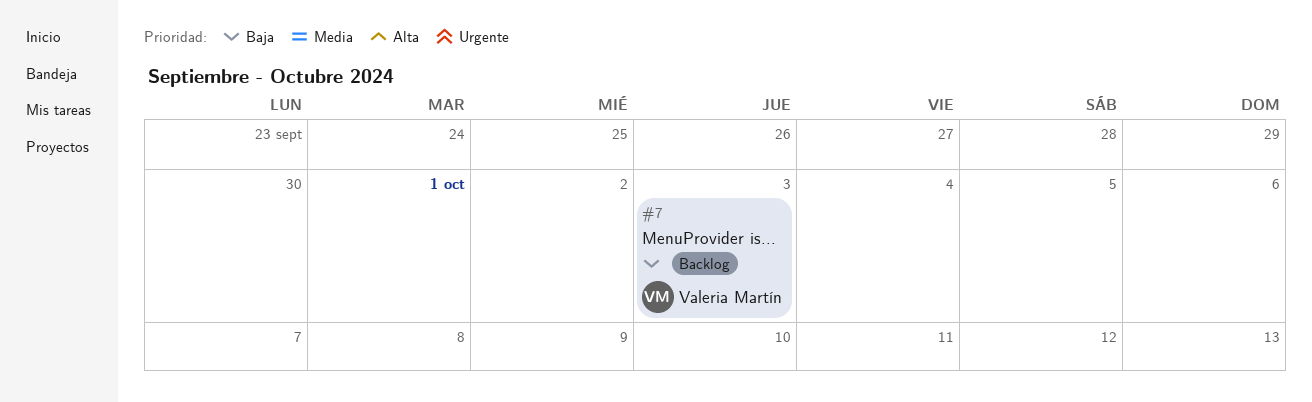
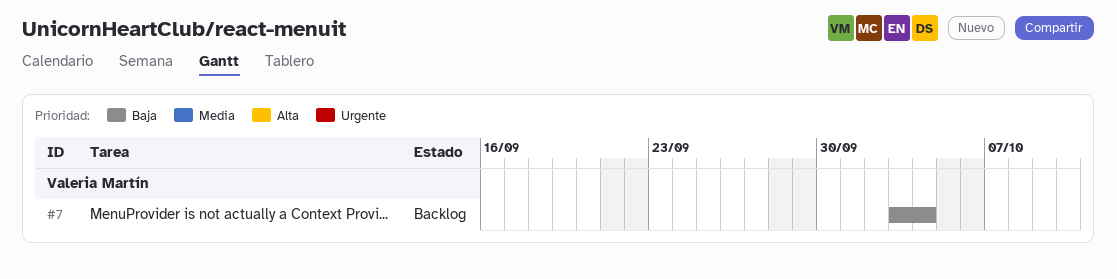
#7, due: Oct 3 -> Oct 4

